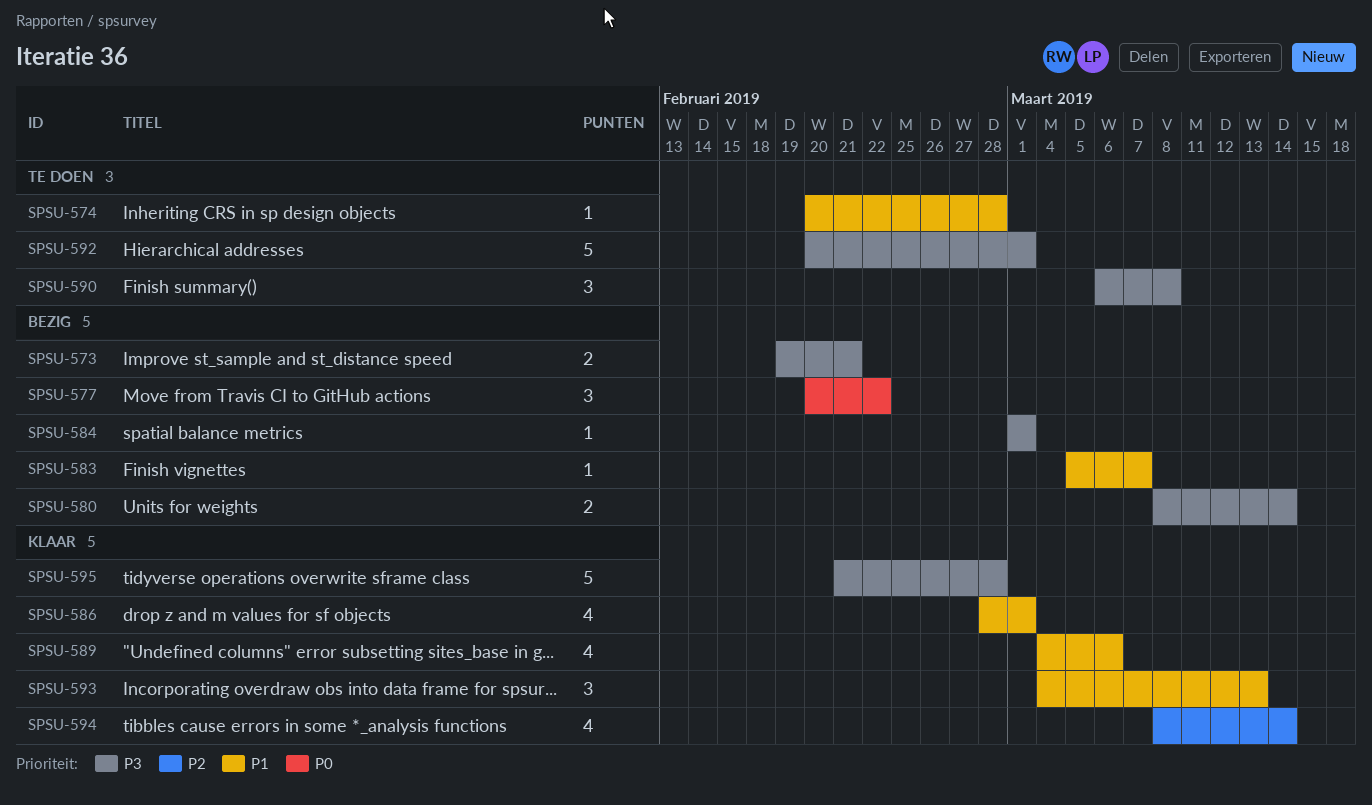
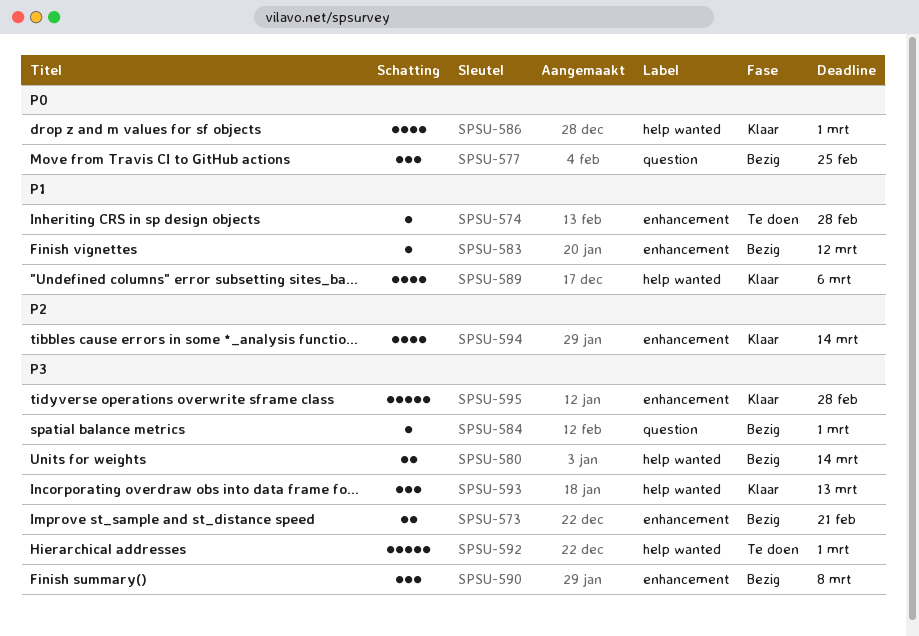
SPSU-577, due: Feb 22 -> Feb 25
SPSU-583, due: Mar 7 -> Mar 12
SPSU-586, priority: P1 -> P0
SPSU-590, status: Te doen -> Bezig
SPSU-593, priority: P1 -> P3

